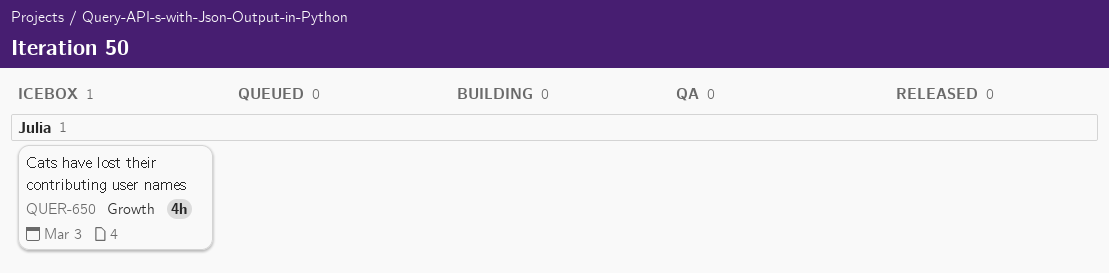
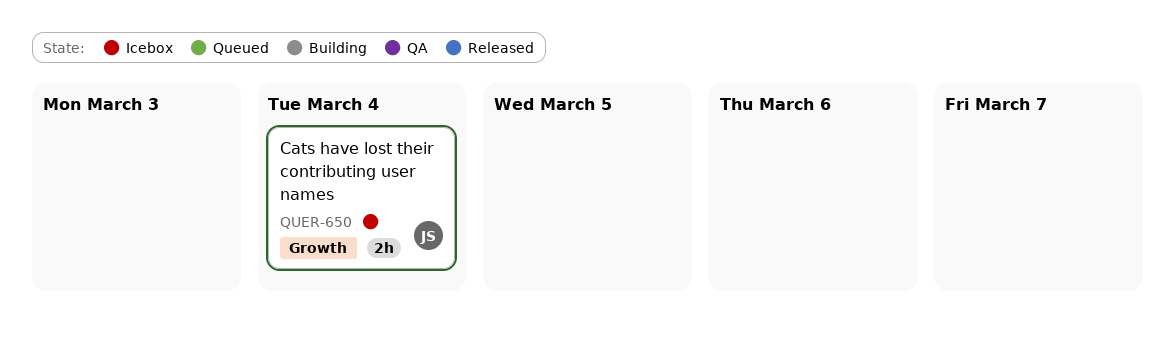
QUER-650, estimate: 4h -> 2h
QUER-650, due: Mar 3 -> Mar 4

